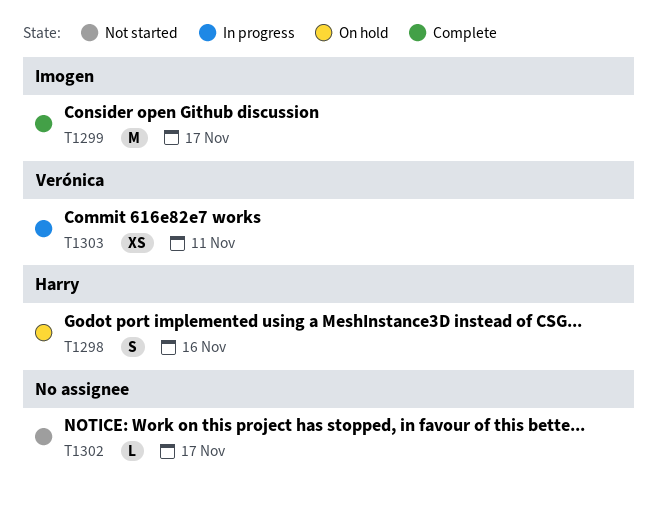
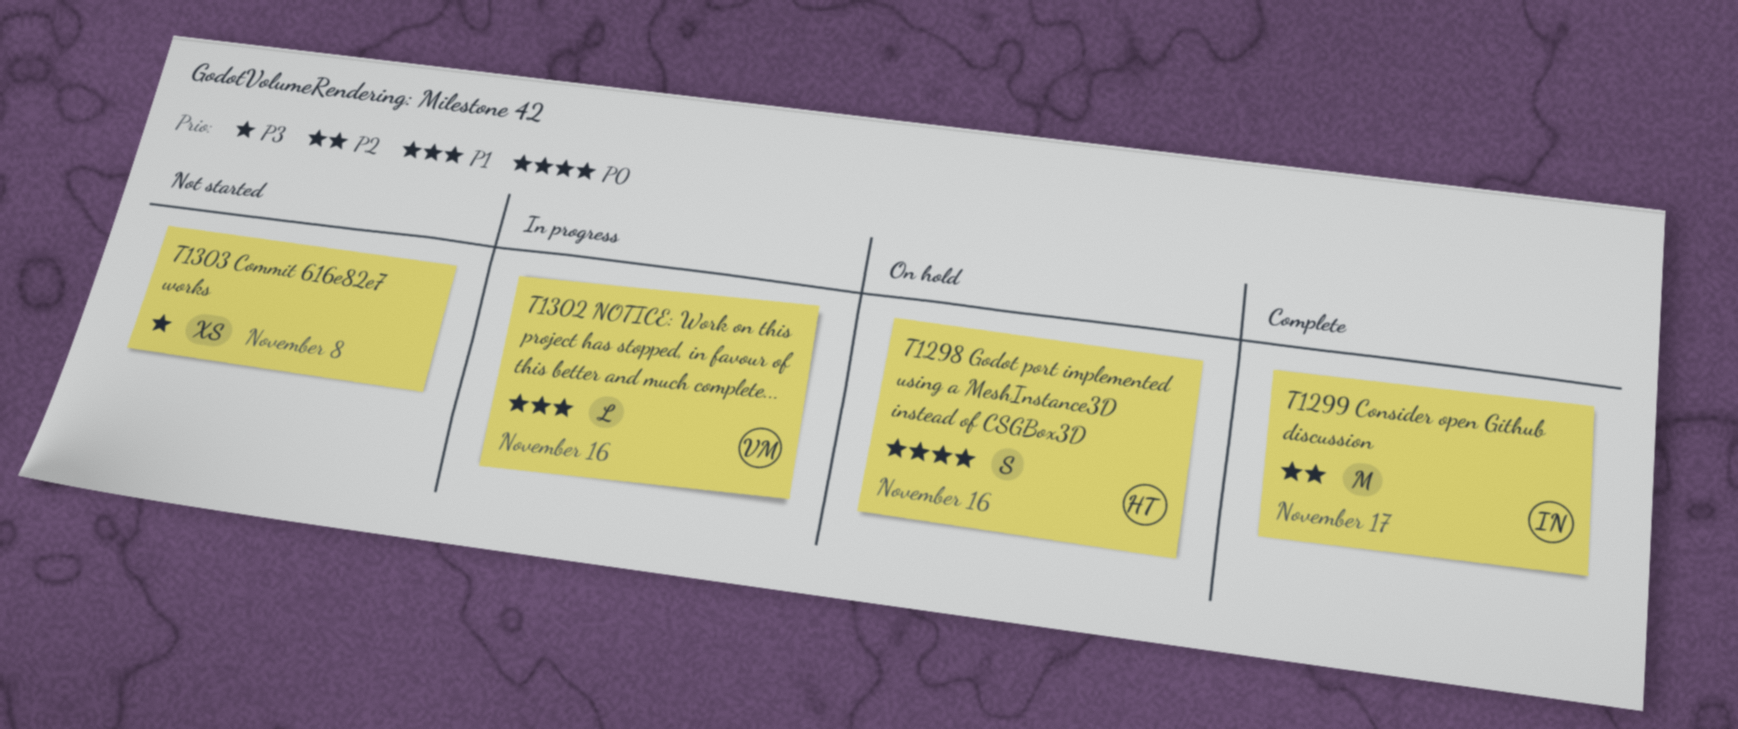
T1302, status: Not started -> In progress
T1302, owner: none -> Verónica
T1302, due: Nov 17 -> Nov 16
T1303, status: In progress -> Not started
T1303, owner: Verónica -> none
T1303, due: Nov 11 -> Nov 8

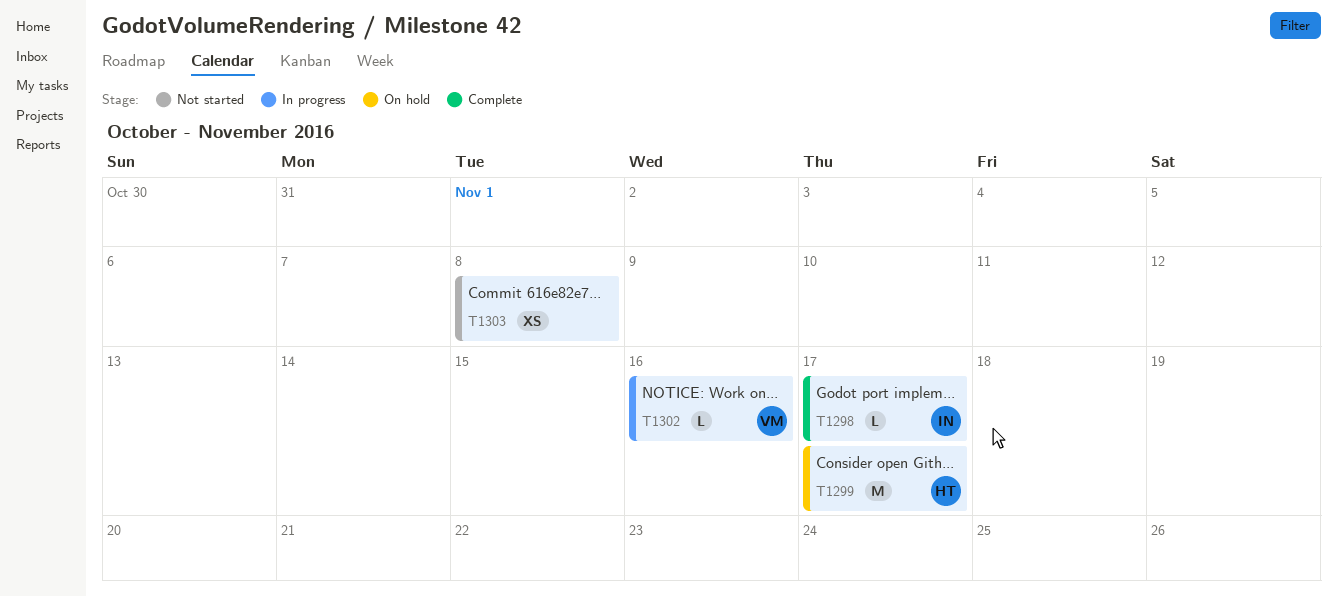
T1298, status: On hold -> Complete
T1298, owner: HT -> IN
T1298, estimate: S -> L
T1298, due: Nov 16 -> Nov 17
T1299, status: Complete -> On hold
T1299, owner: IN -> HT

